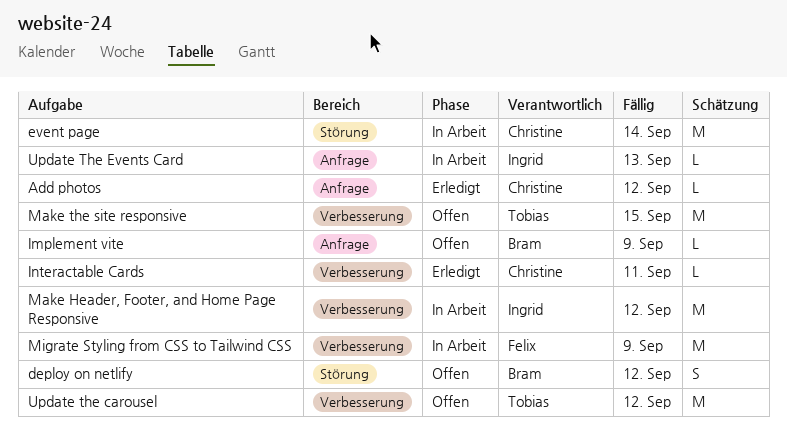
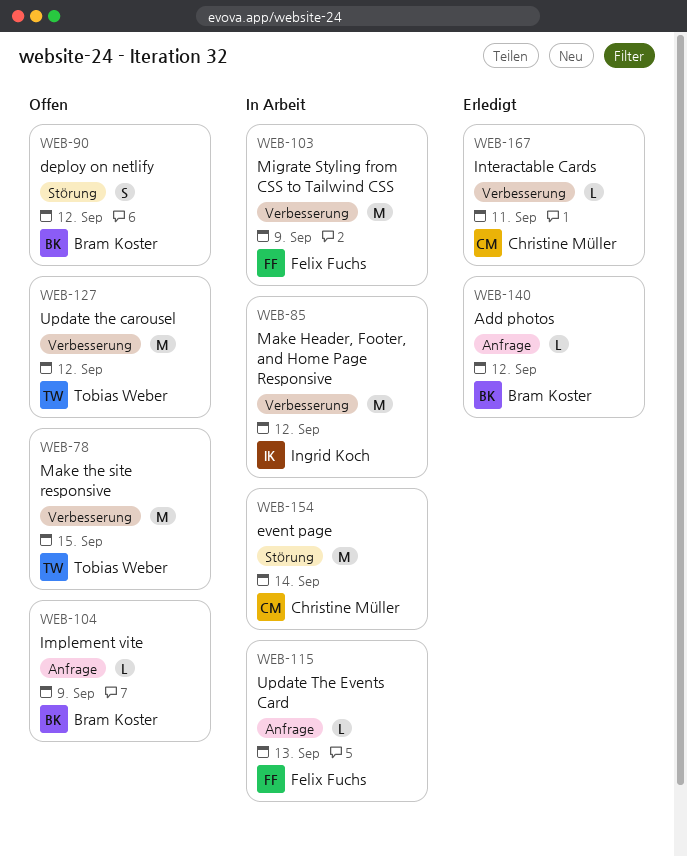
Add photos, owner: Christine Müller -> Bram Koster
Update The Events Card, owner: Ingrid Koch -> Felix Fuchs

